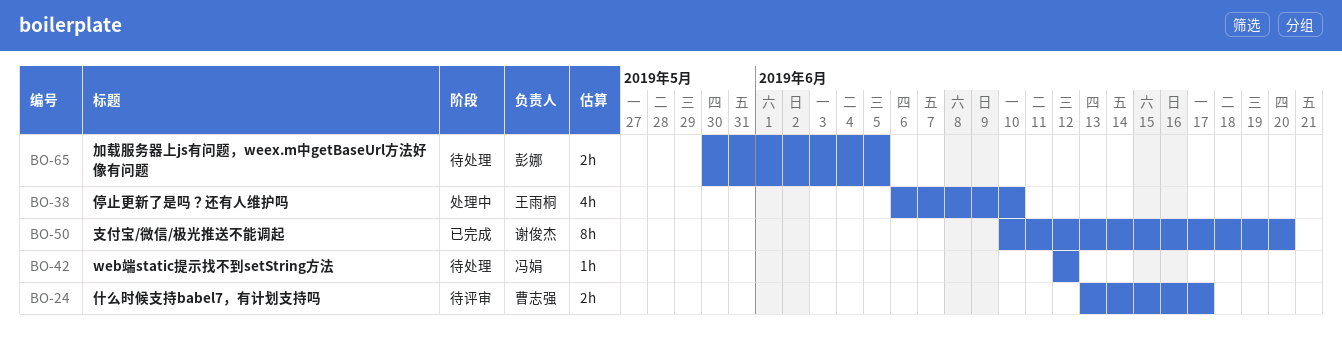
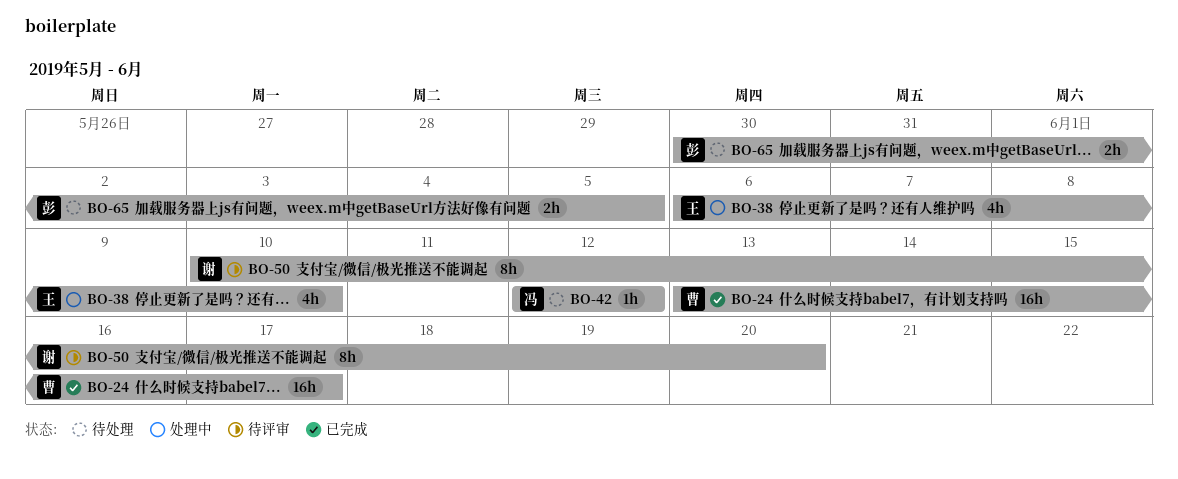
BO-24, status: 待评审 -> 已完成
BO-24, estimate: 2h -> 16h
BO-50, status: 已完成 -> 待评审

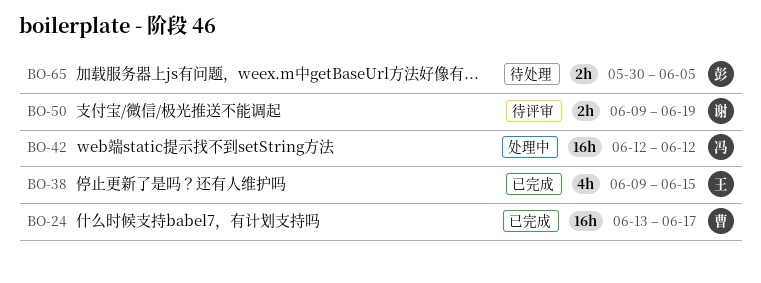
BO-38, status: 处理中 -> 已完成
BO-38, start: Jun 6 -> Jun 9
BO-38, due: Jun 10 -> Jun 15
BO-42, status: 待处理 -> 处理中
BO-42, estimate: 1h -> 16h
BO-50, estimate: 8h -> 2h
BO-50, start: Jun 10 -> Jun 9
BO-50, due: Jun 20 -> Jun 19

